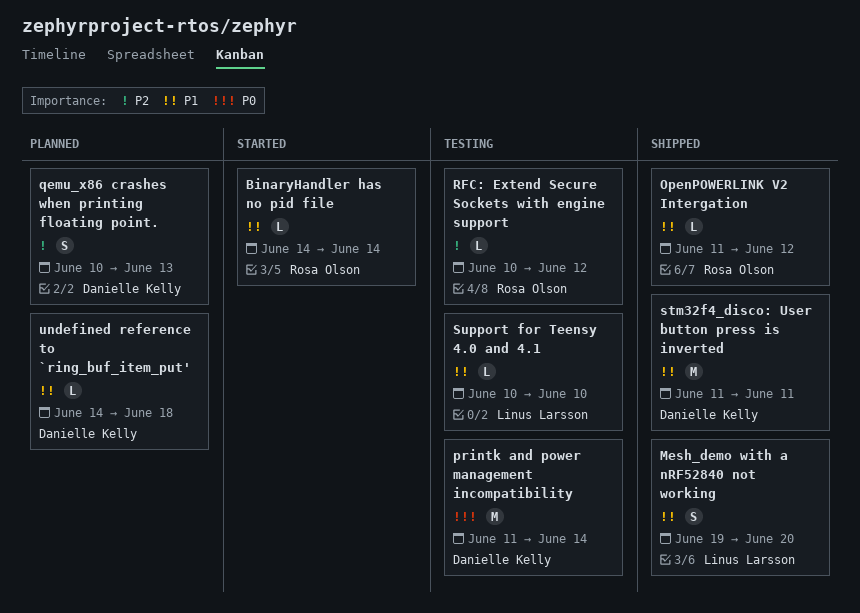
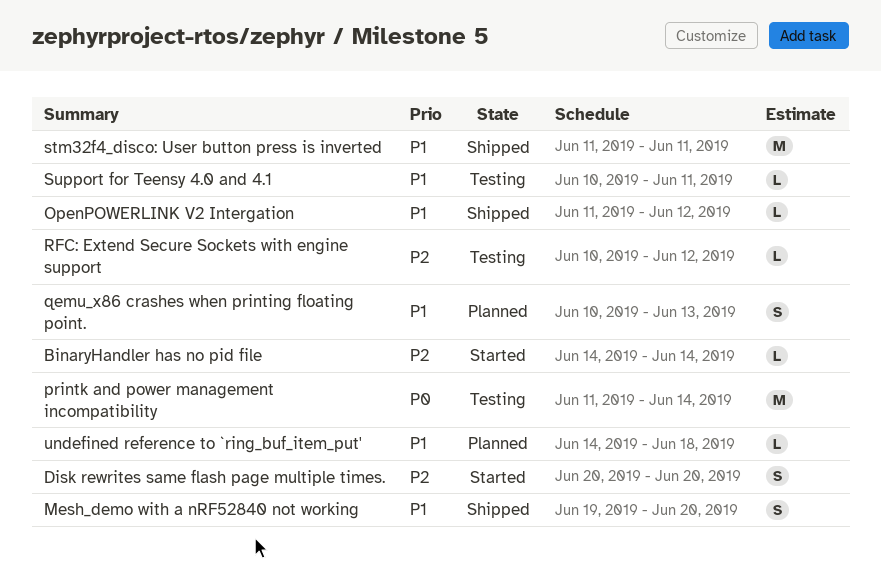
BinaryHandler has no pid file, priority: P1 -> P2
Disk rewrites same flash page multiple times.: none -> present
qemu_x86 crashes when printing floating point., priority: P2 -> P1
Support for Teensy 4.0 and 4.1, due: Jun 10 -> Jun 11

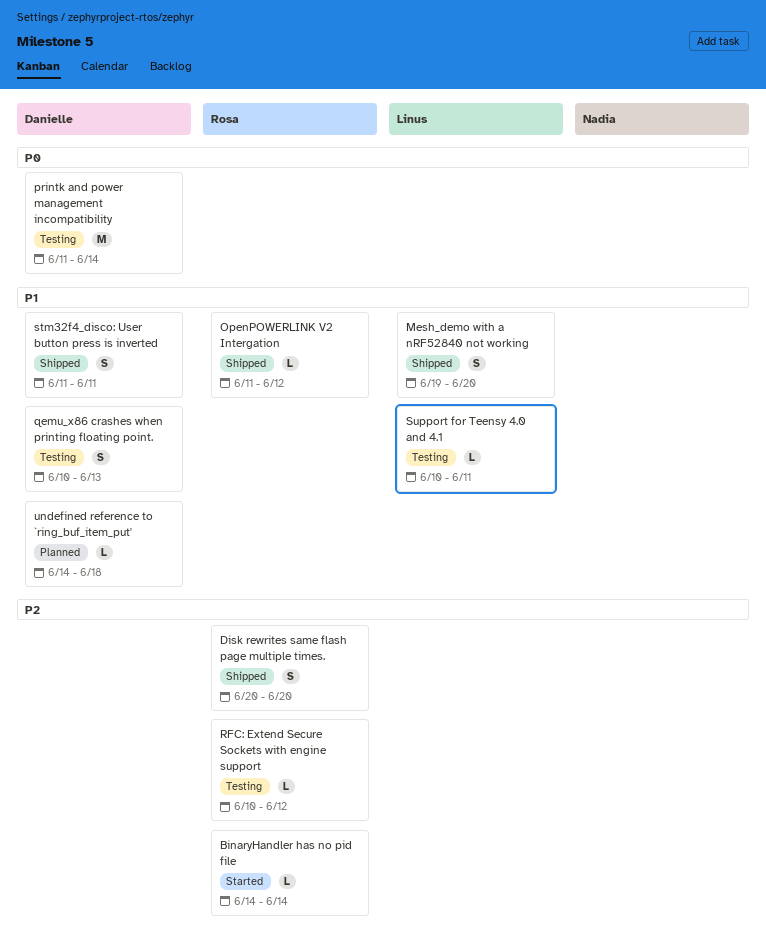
Disk rewrites same flash page multiple times., status: Started -> Shipped
qemu_x86 crashes when printing floating point., status: Planned -> Testing
stm32f4_disco: User button press is inverted, estimate: M -> S

